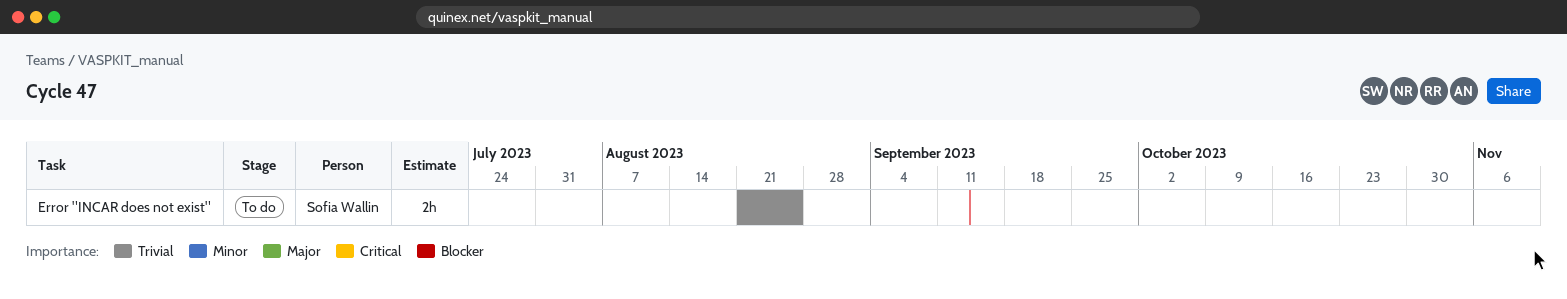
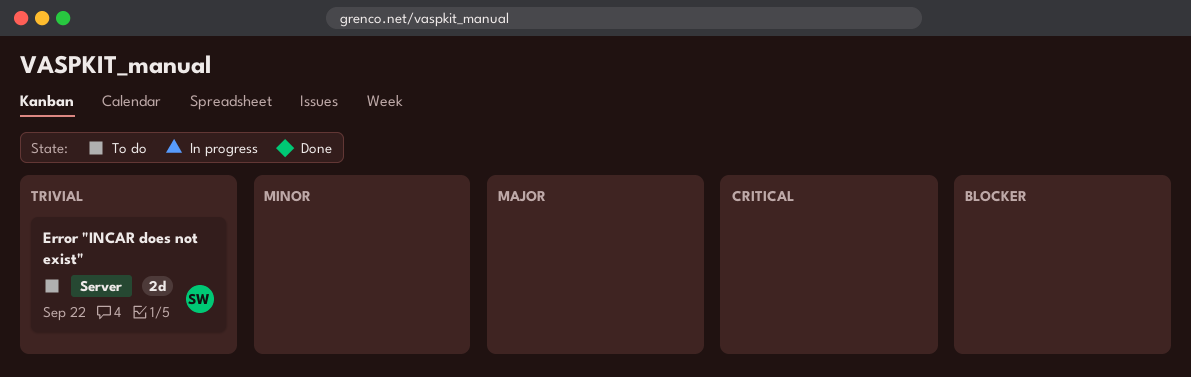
Error "INCAR does not exist", estimate: 2h -> 2d
Error "INCAR does not exist", due: Aug 25 -> Sep 22

